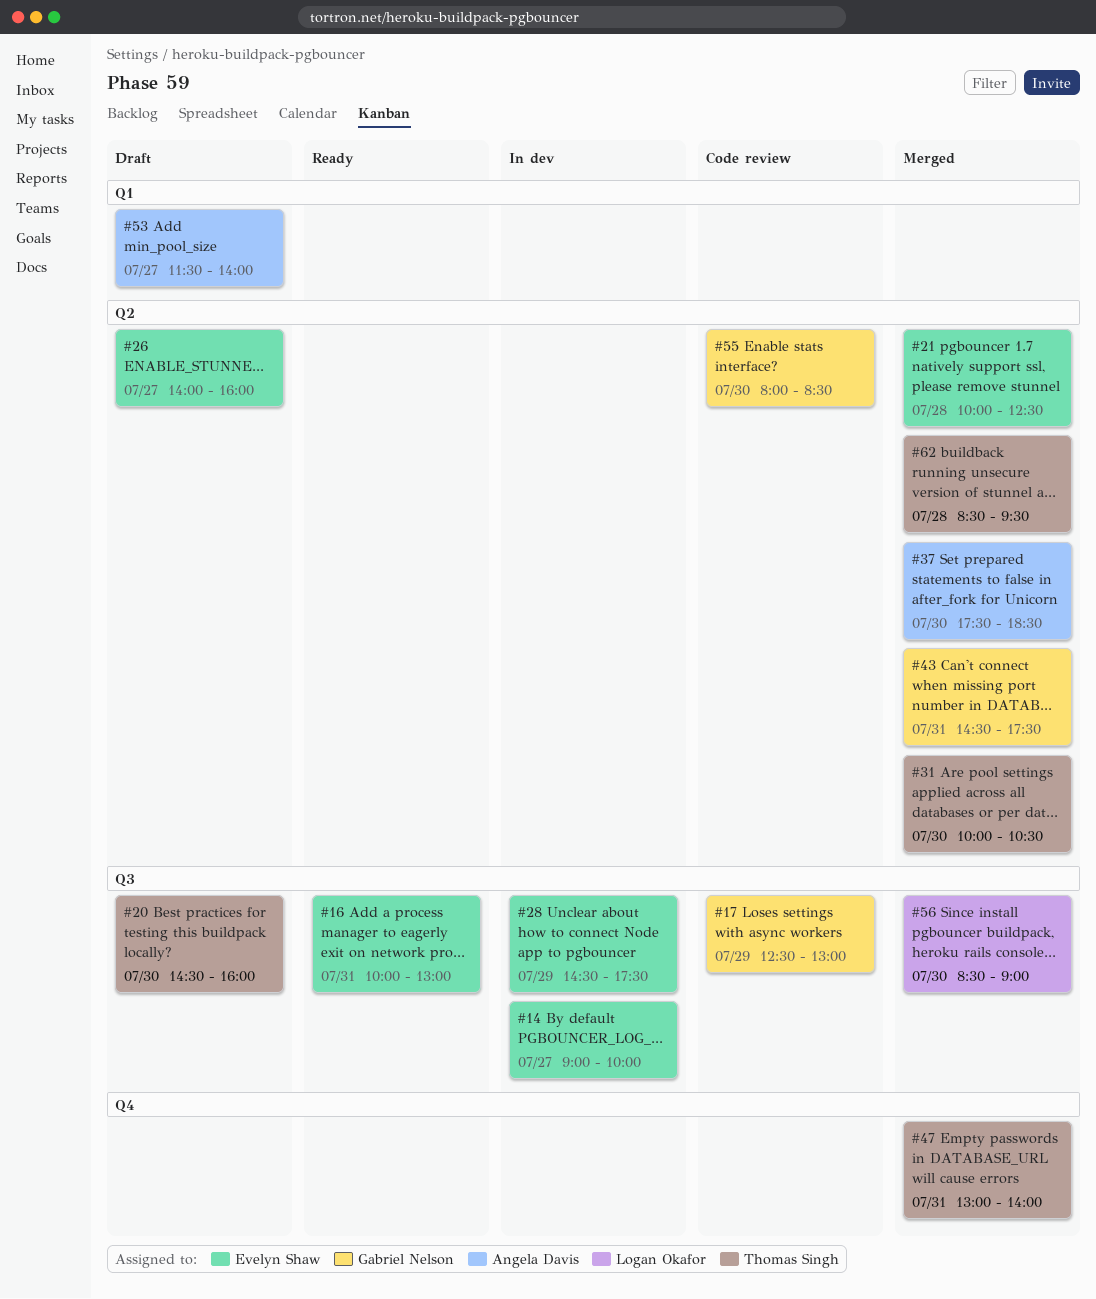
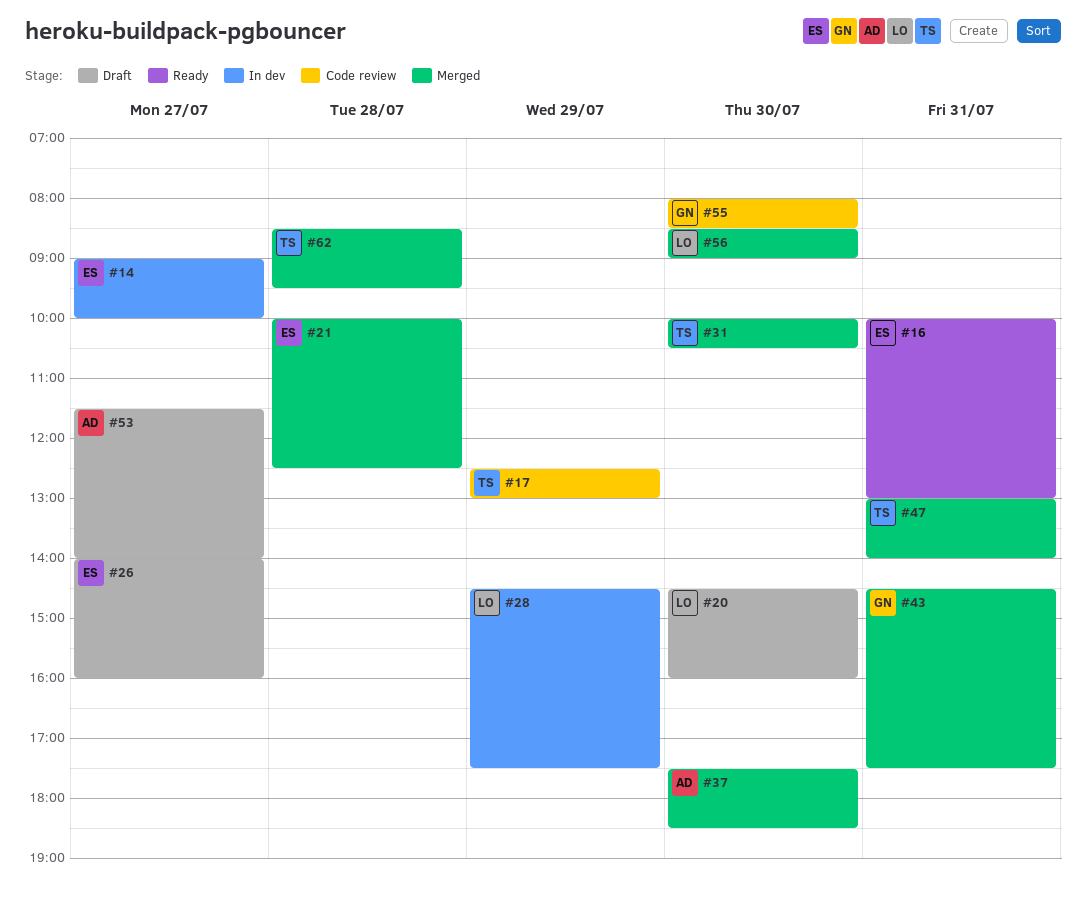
#17, owner: Gabriel Nelson -> Thomas Singh
#20, owner: Thomas Singh -> Logan Okafor
#28, owner: Evelyn Shaw -> Logan Okafor

